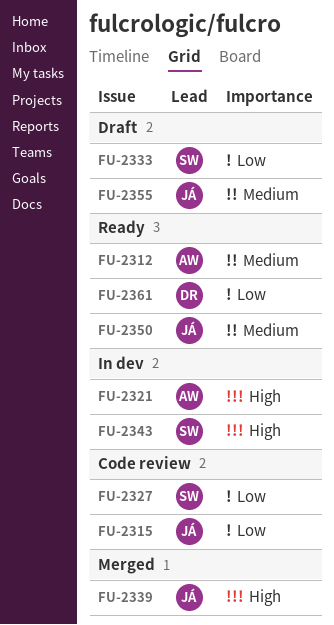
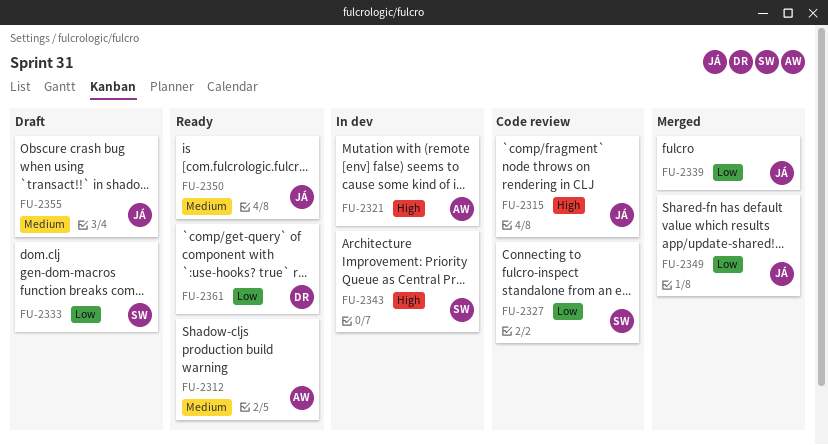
FU-2315, priority: Low -> High
FU-2339, priority: High -> Low
FU-2349: none -> present

